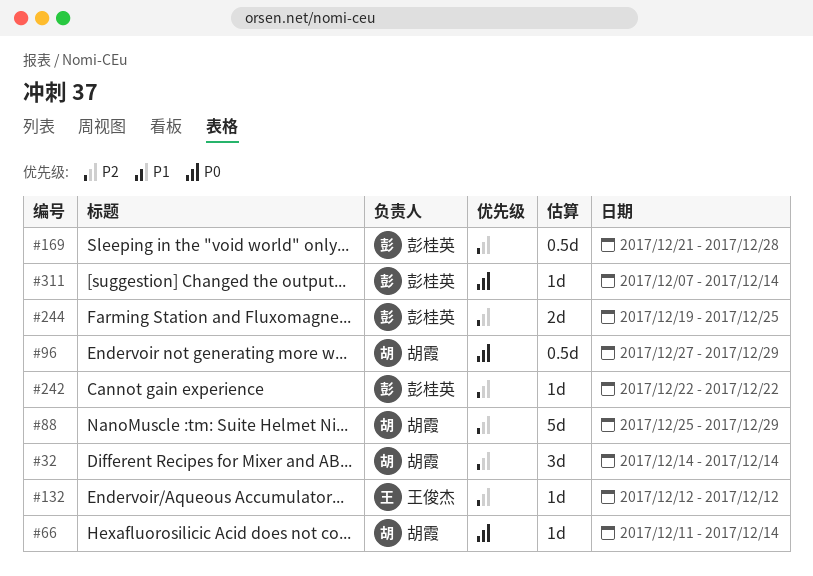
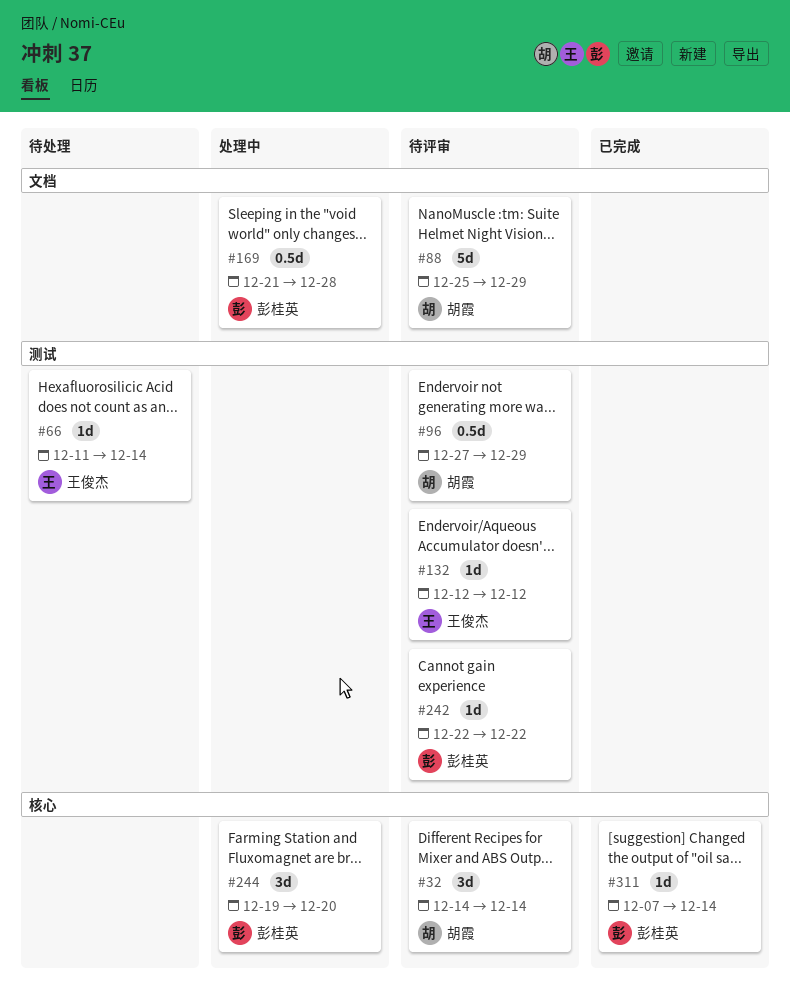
#66, owner: 胡霞 -> 王俊杰
#244, estimate: 2d -> 3d
#244, due: Dec 25 -> Dec 20

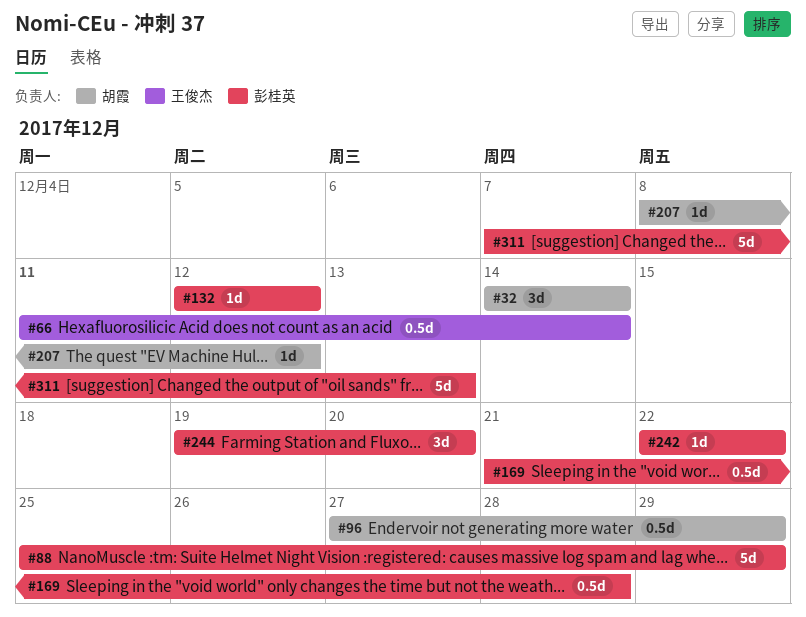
#66, estimate: 1d -> 0.5d
#88, owner: 胡霞 -> 彭桂英
#132, owner: 王俊杰 -> 彭桂英
#207: none -> present
#311, estimate: 1d -> 5d
#311, due: Dec 14 -> Dec 13

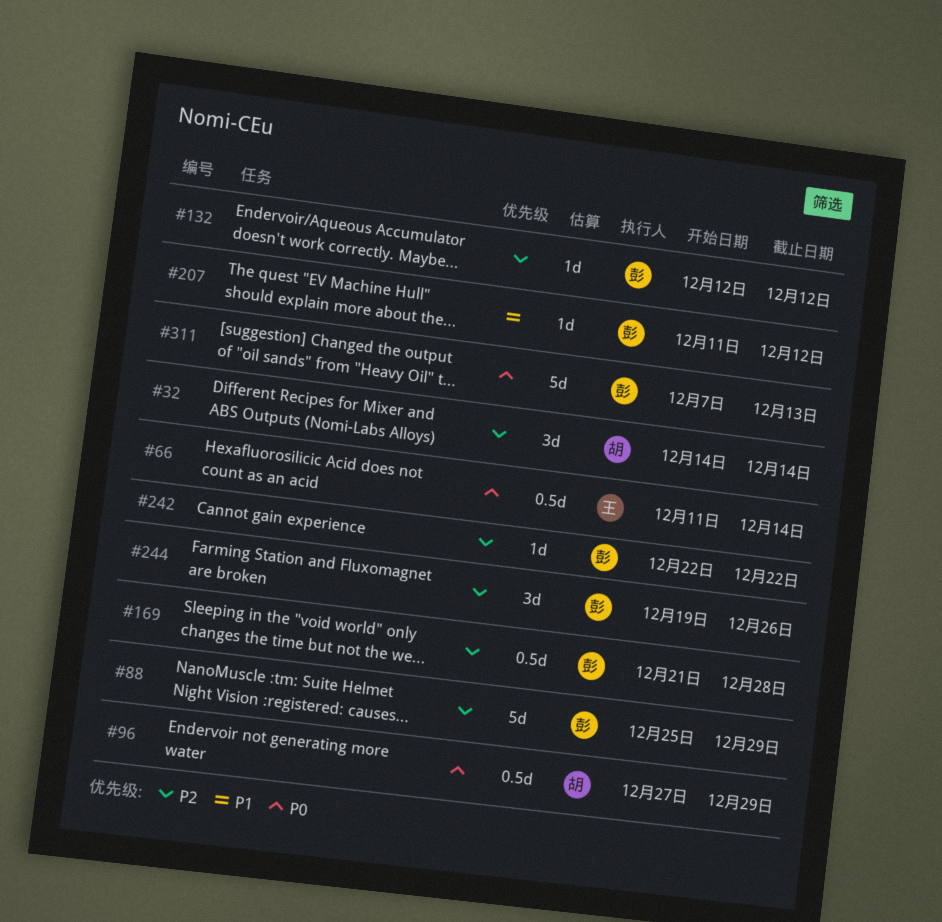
#207, owner: 胡霞 -> 彭桂英
#207, start: Dec 8 -> Dec 11
#244, due: Dec 20 -> Dec 26

